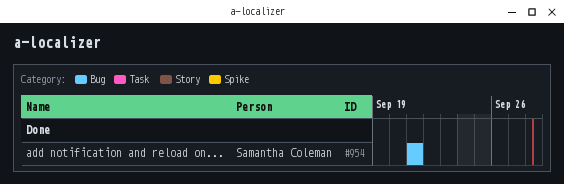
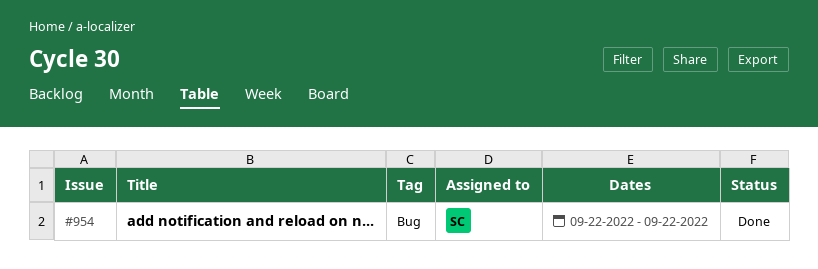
#954, start: Sep 21 -> Sep 22
#954, due: Sep 21 -> Sep 22

